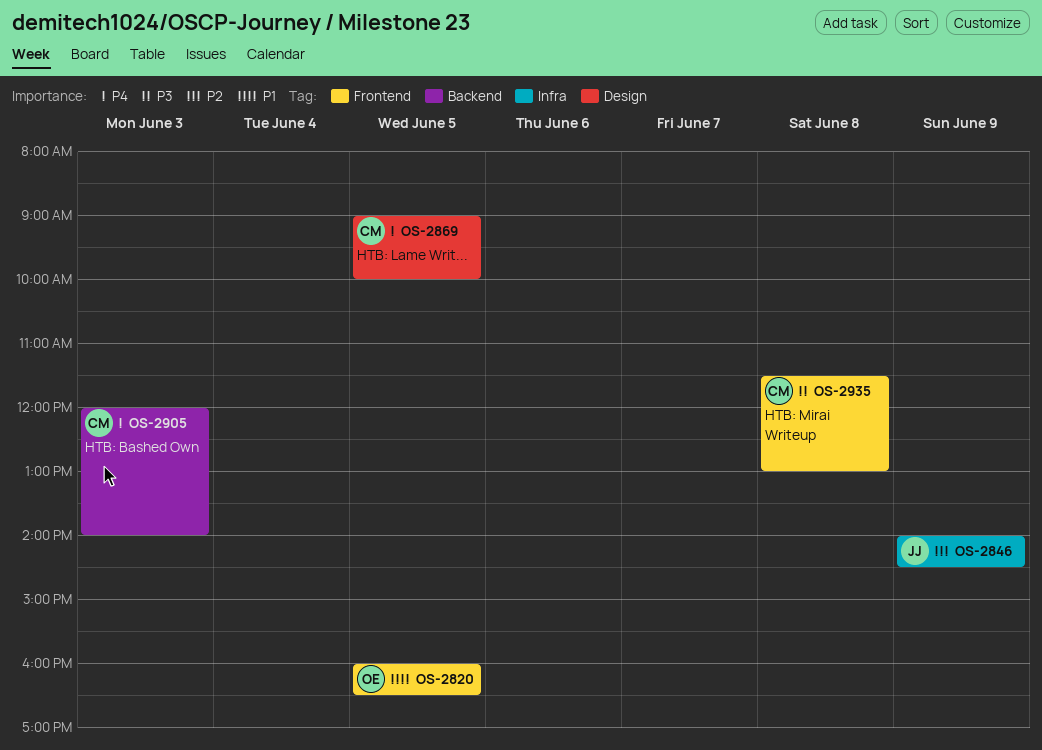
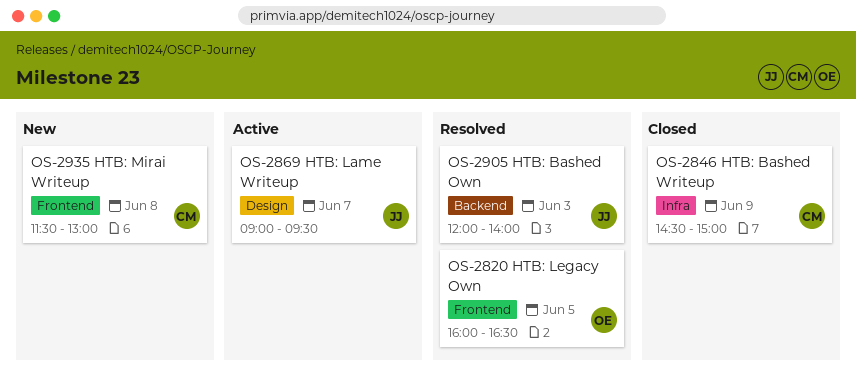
OS-2846, owner: JJ -> CM
OS-2846, begins: 14:00 -> 14:30
OS-2846, ends: 14:30 -> 15:00
OS-2869, owner: CM -> JJ
OS-2869, day: Jun 5 -> Jun 7
OS-2869, ends: 10:00 -> 09:30
OS-2905, owner: CM -> JJ

